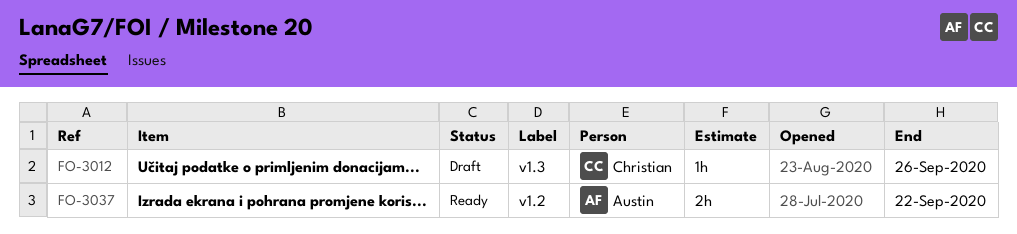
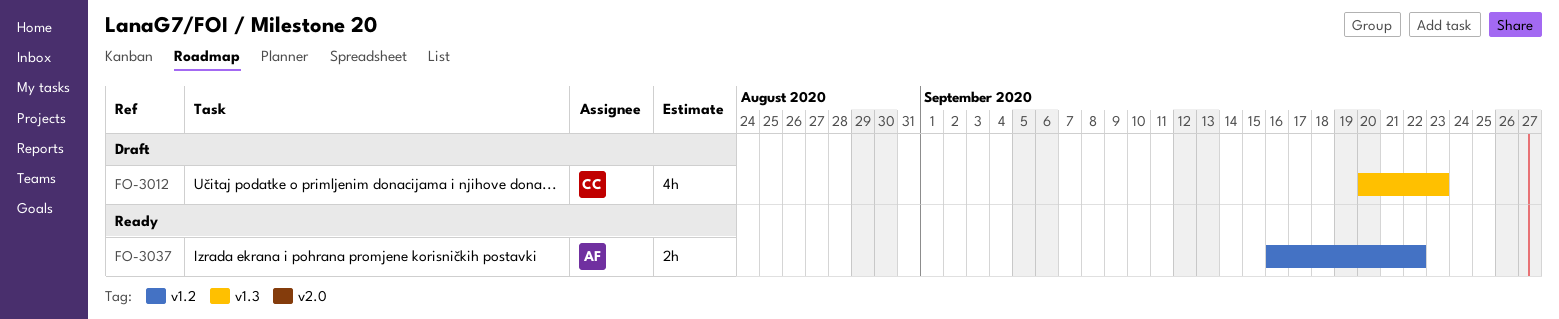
FO-3012, estimate: 1h -> 4h
FO-3012, due: Sep 26 -> Sep 23

